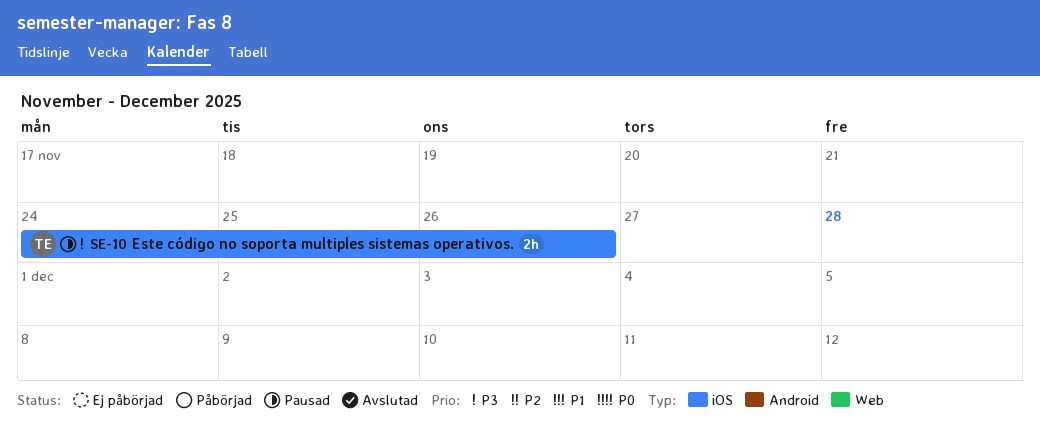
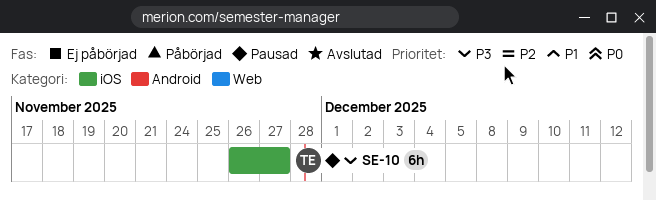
SE-10, estimate: 2h -> 6h
SE-10, start: Nov 24 -> Nov 26
SE-10, due: Nov 26 -> Nov 27

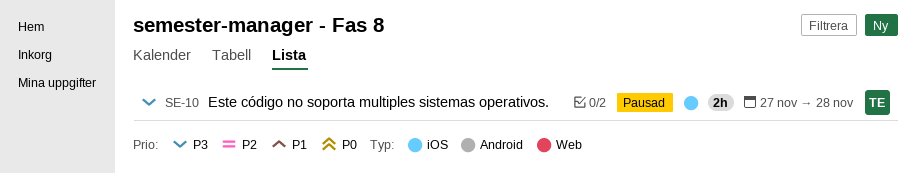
SE-10, estimate: 6h -> 2h
SE-10, start: Nov 26 -> Nov 27
SE-10, due: Nov 27 -> Nov 28

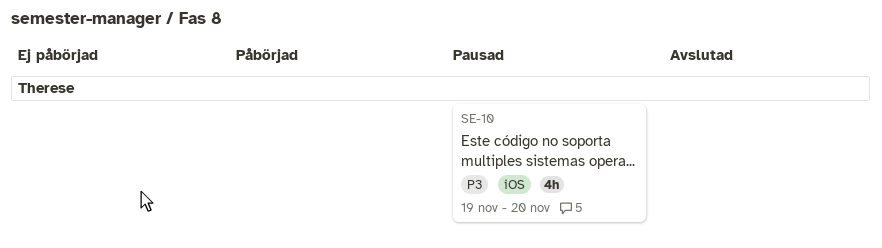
SE-10, estimate: 2h -> 4h
SE-10, start: Nov 27 -> Nov 19
SE-10, due: Nov 28 -> Nov 20

